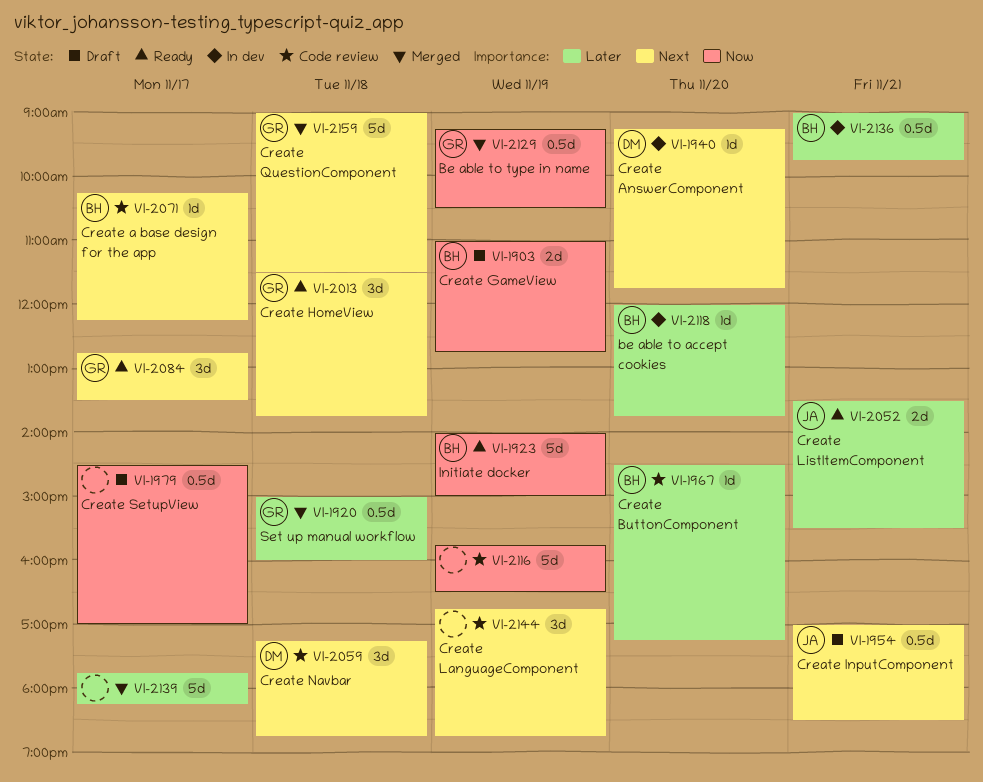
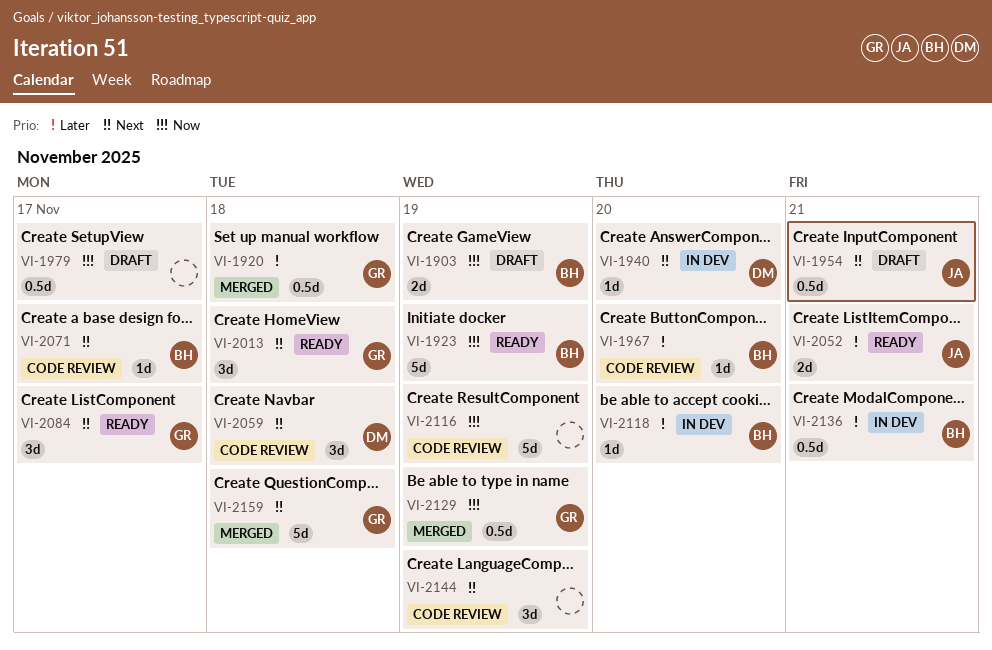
VI-2139: present -> none

